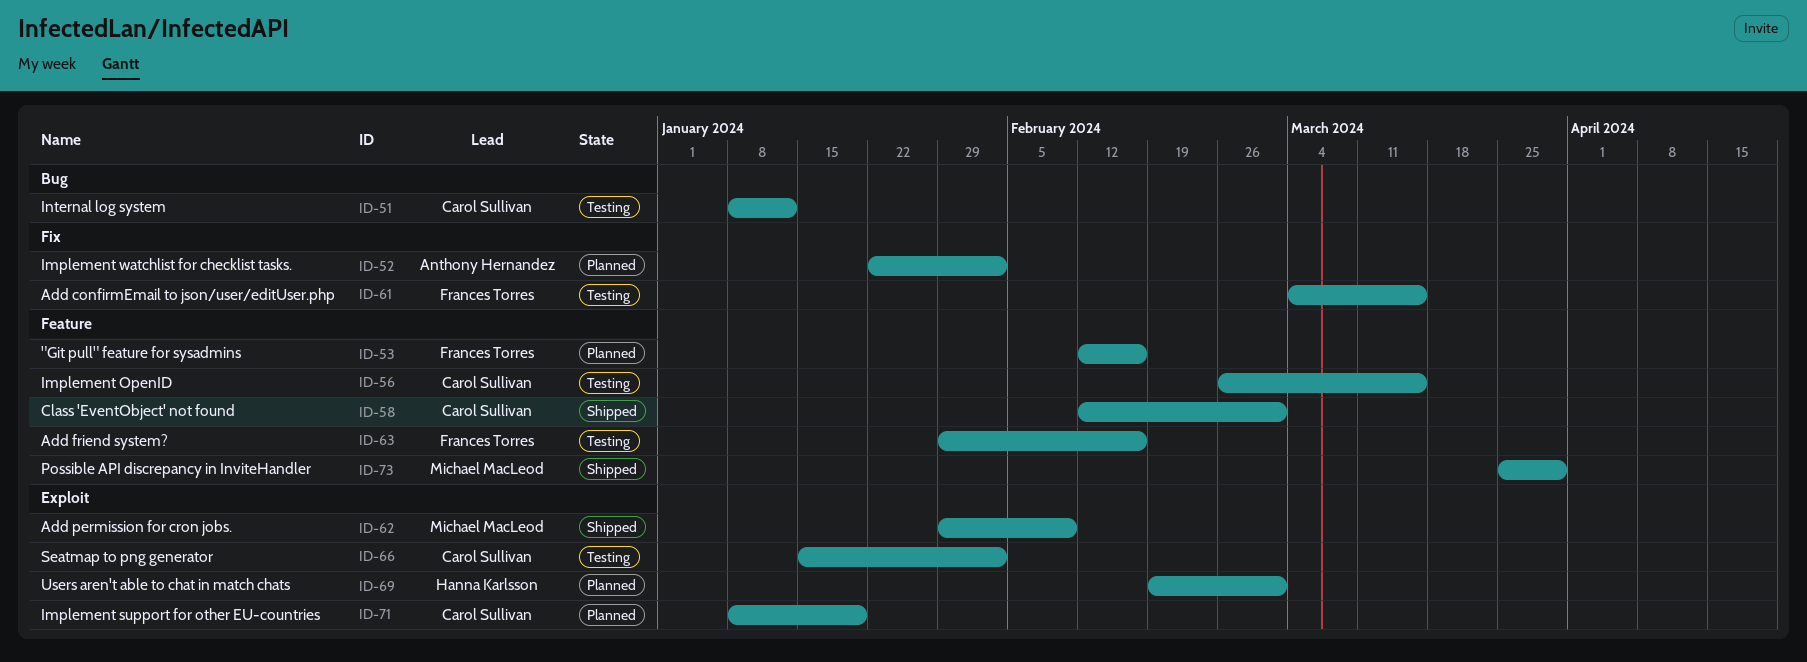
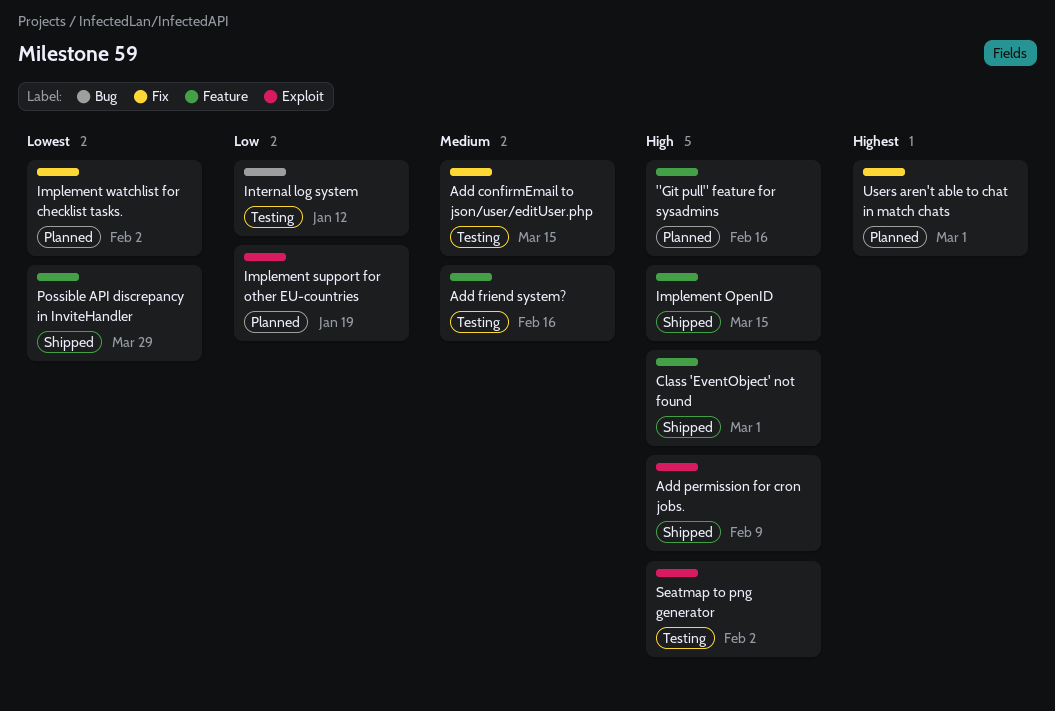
Implement OpenID, status: Testing -> Shipped
Users aren't able to chat in match chats, label: Exploit -> Fix

